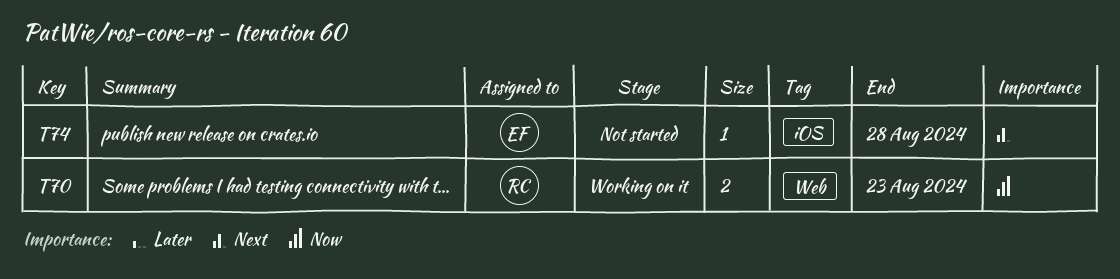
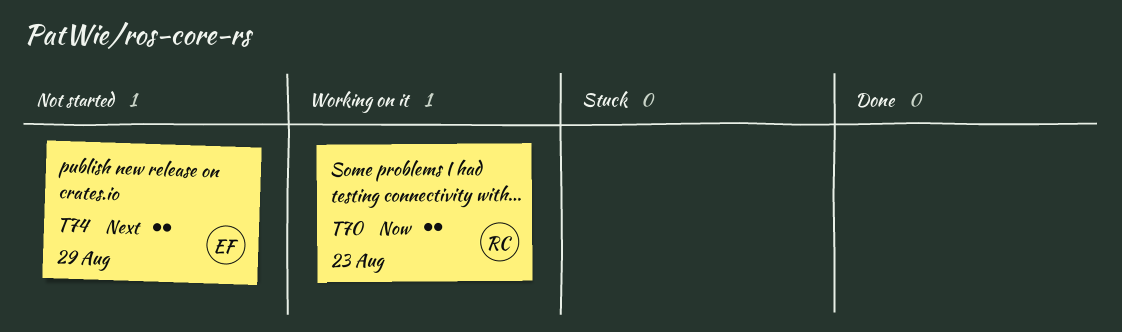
T74, estimate: 1 -> 2
T74, due: Aug 28 -> Aug 29

